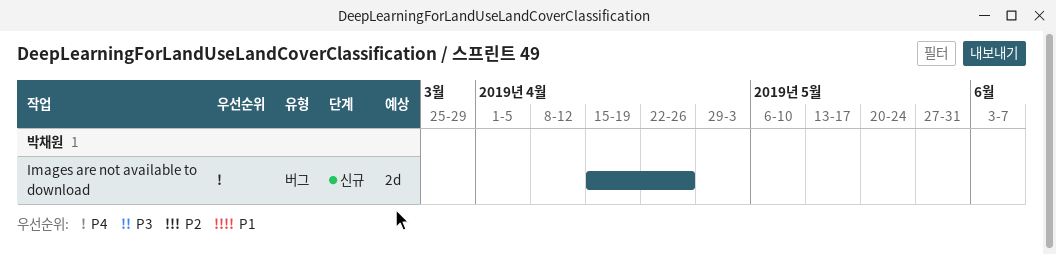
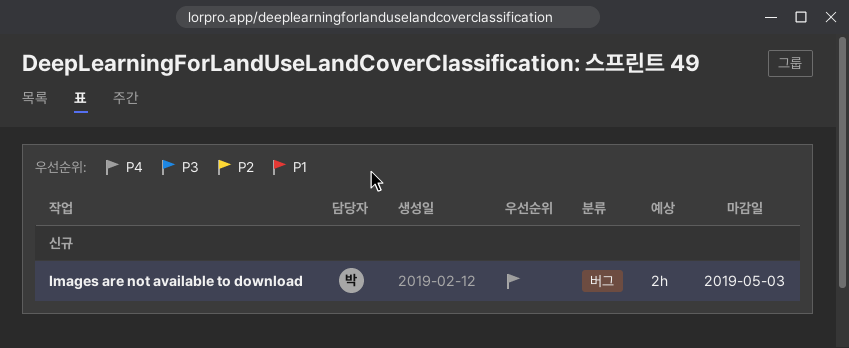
Images are not available to download, estimate: 2d -> 2h
Images are not available to download, due: Apr 26 -> May 3

